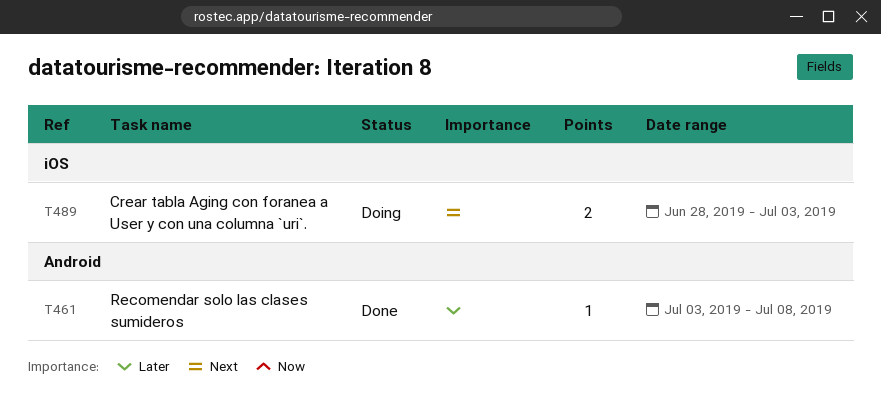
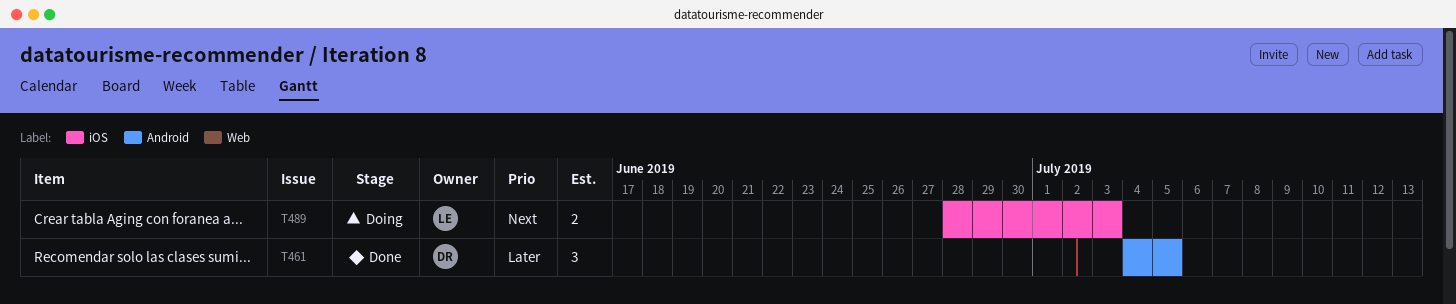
T461, estimate: 1 -> 3
T461, start: Jul 3 -> Jul 4
T461, due: Jul 8 -> Jul 5

